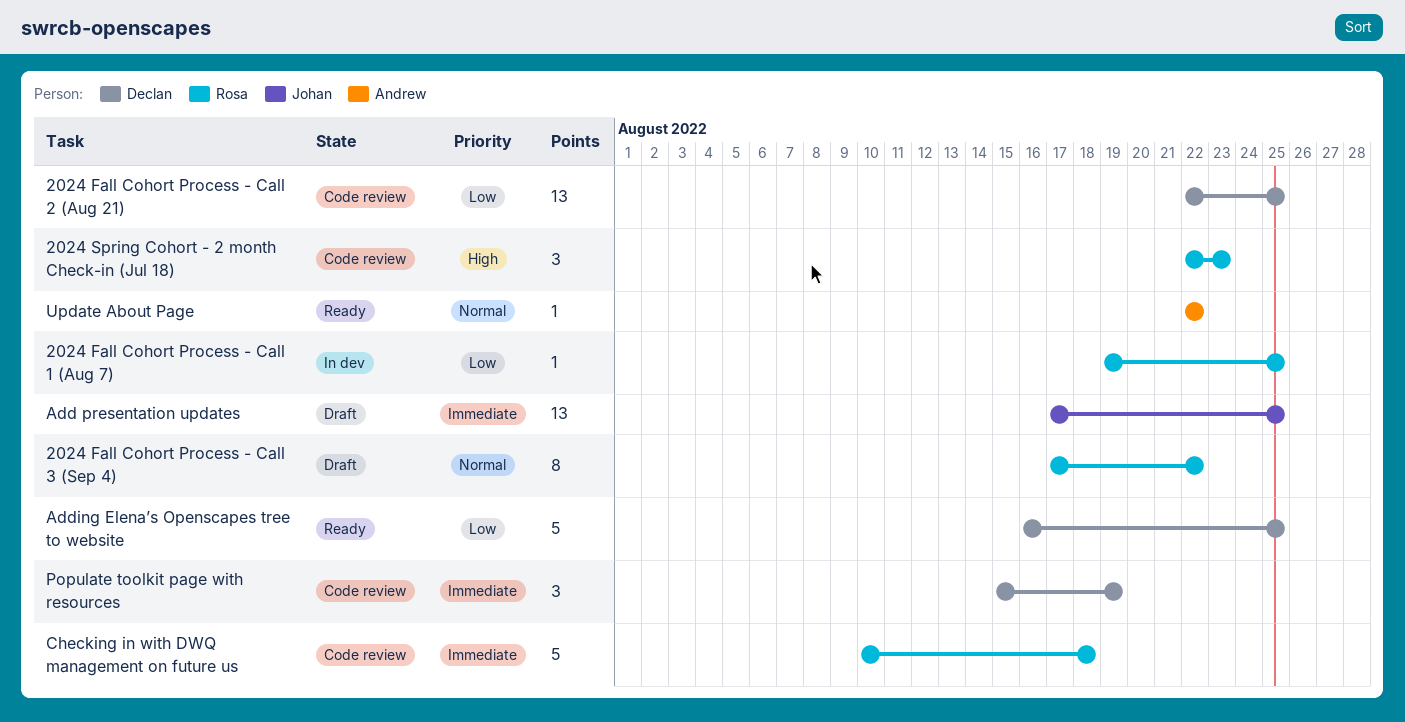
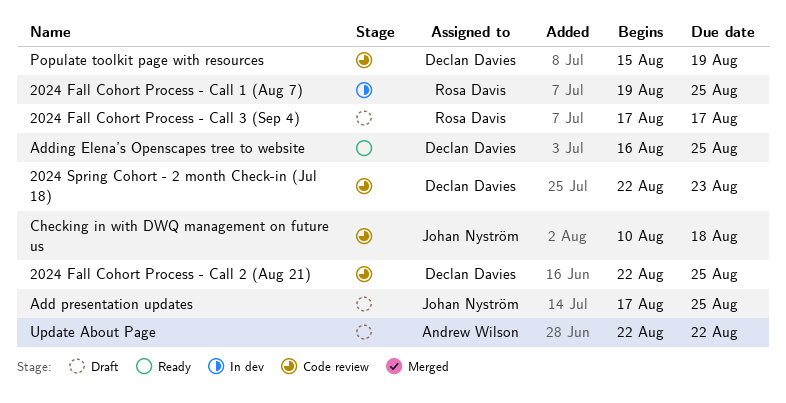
2024 Fall Cohort Process - Call 3 (Sep 4), due: Aug 22 -> Aug 17
2024 Spring Cohort - 2 month Check-in (Jul 18), owner: Rosa Davis -> Declan Davies
Checking in with DWQ management on future us, owner: Rosa Davis -> Johan Nyström
Update About Page, status: Ready -> Draft

